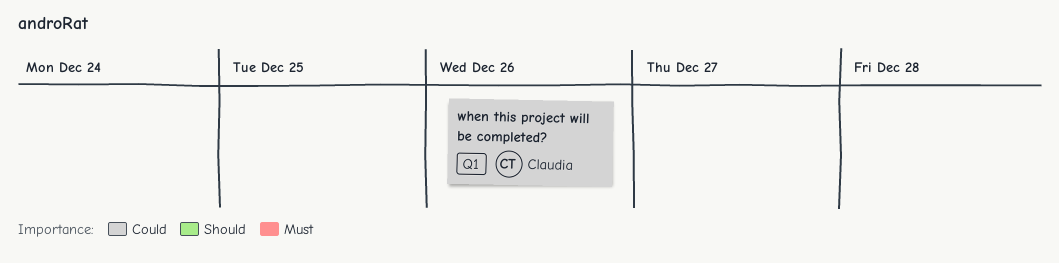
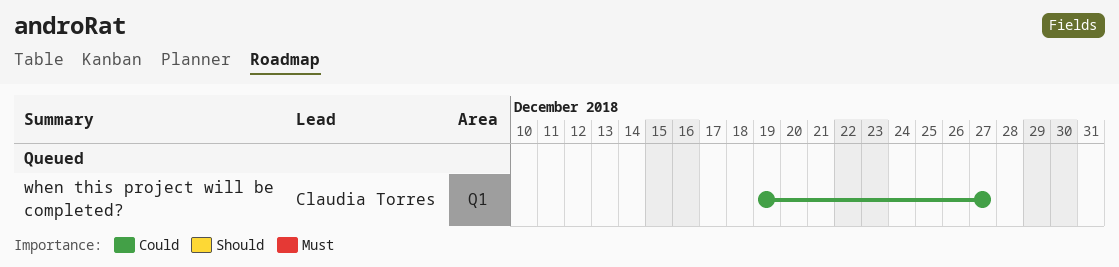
when this project will be completed?, due: Dec 26 -> Dec 27

